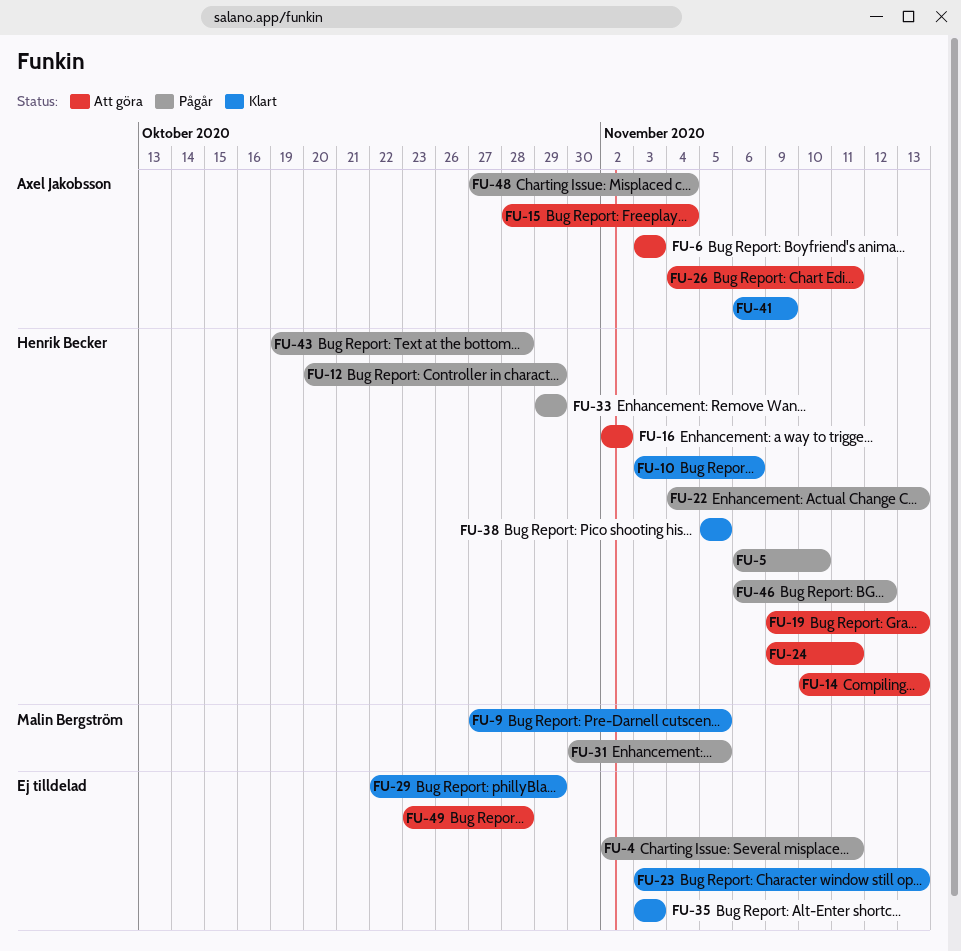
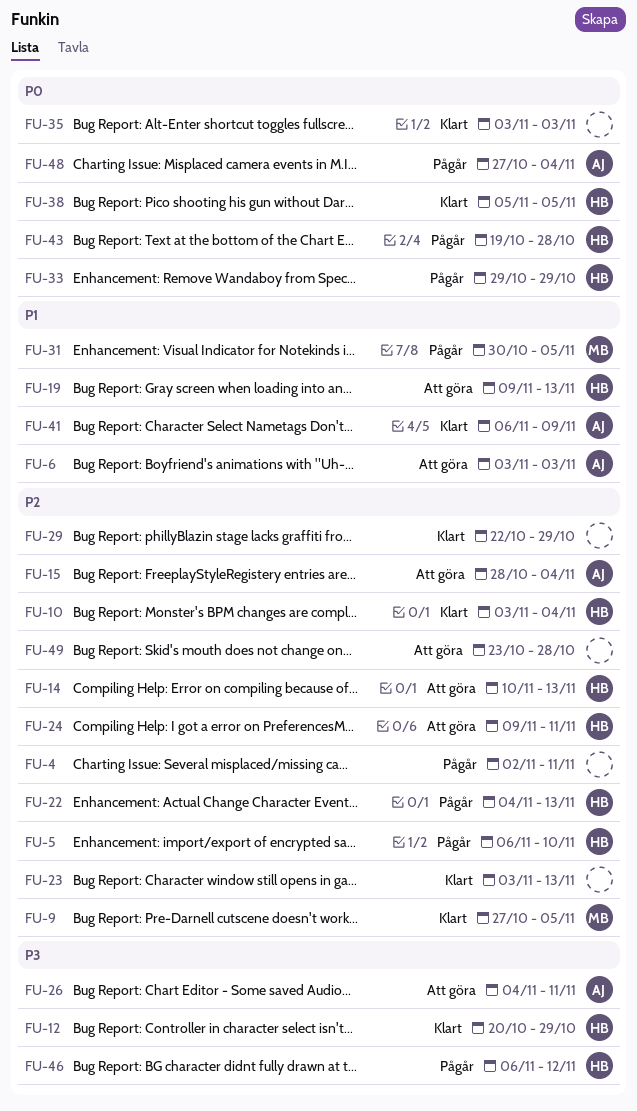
FU-10, due: Nov 6 -> Nov 4
FU-12, status: Pågår -> Klart
FU-16: present -> none

